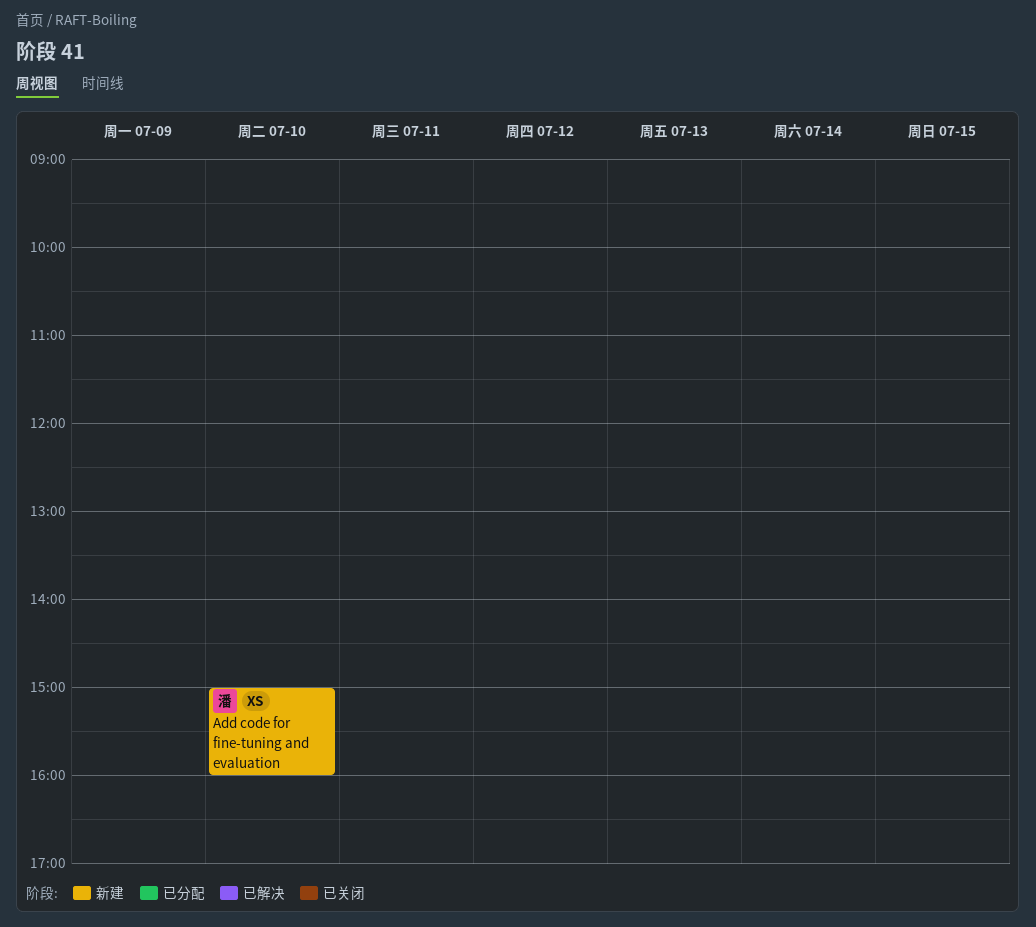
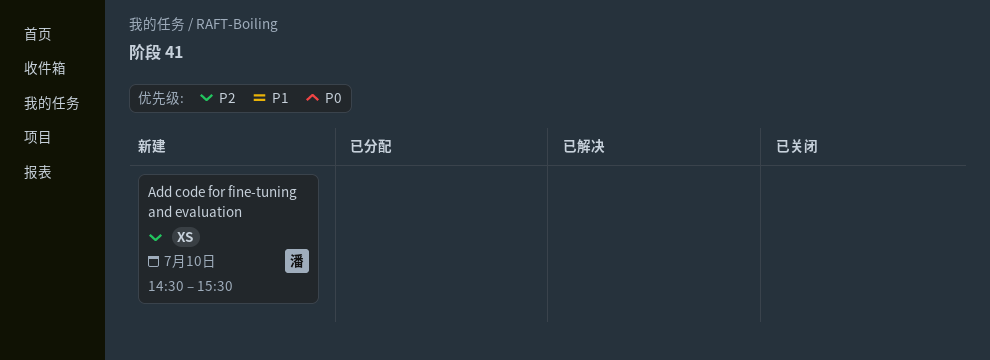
Add code for fine-tuning and evaluation, begins: 15:00 -> 14:30
Add code for fine-tuning and evaluation, ends: 16:00 -> 15:30

